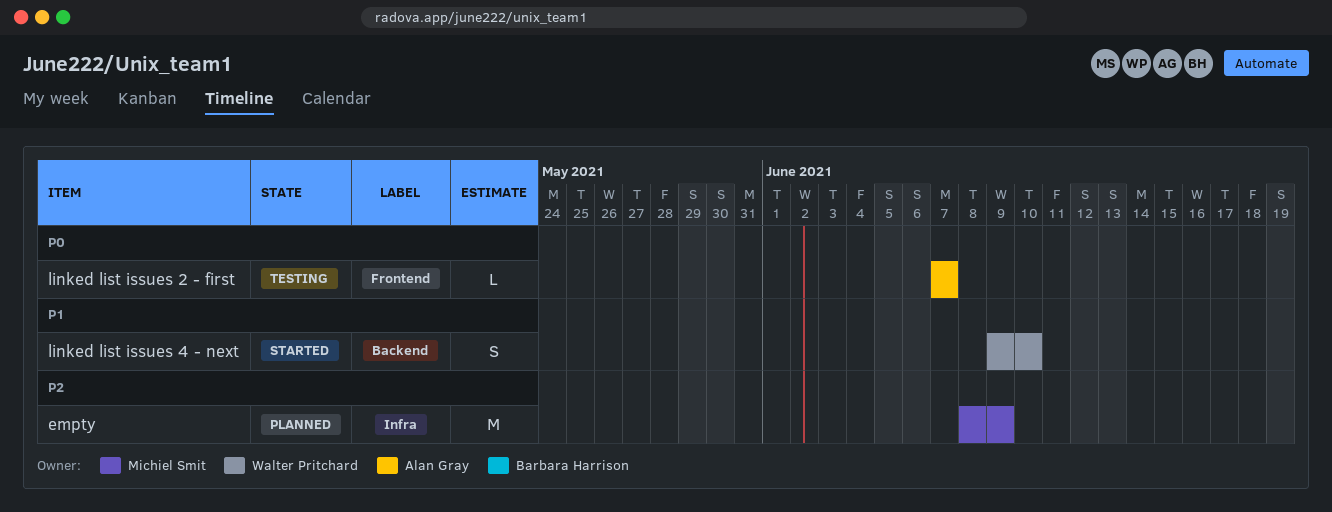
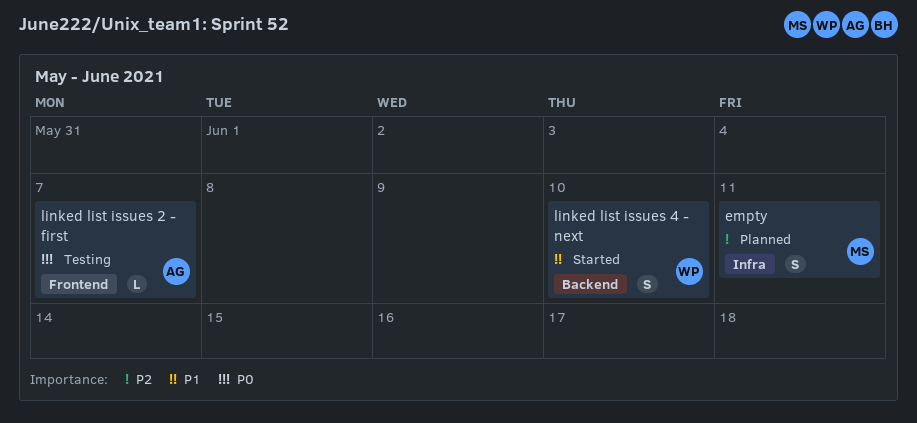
empty, estimate: M -> S
empty, due: Jun 9 -> Jun 11

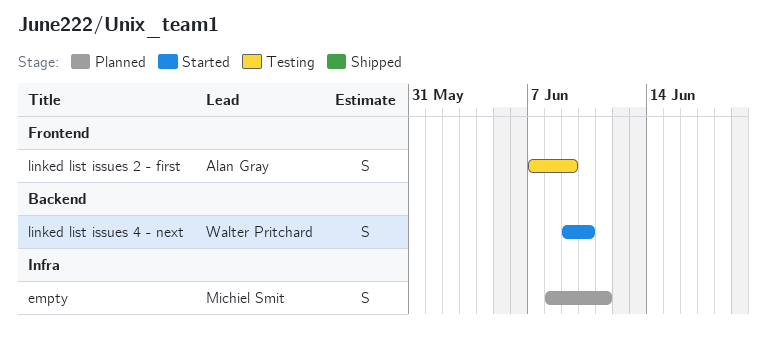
linked list issues 2 - first, estimate: L -> S
linked list issues 2 - first, due: Jun 7 -> Jun 9

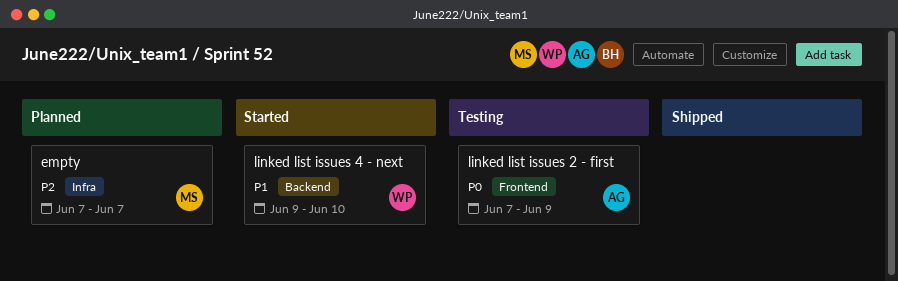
empty, start: Jun 8 -> Jun 7
empty, due: Jun 11 -> Jun 7

